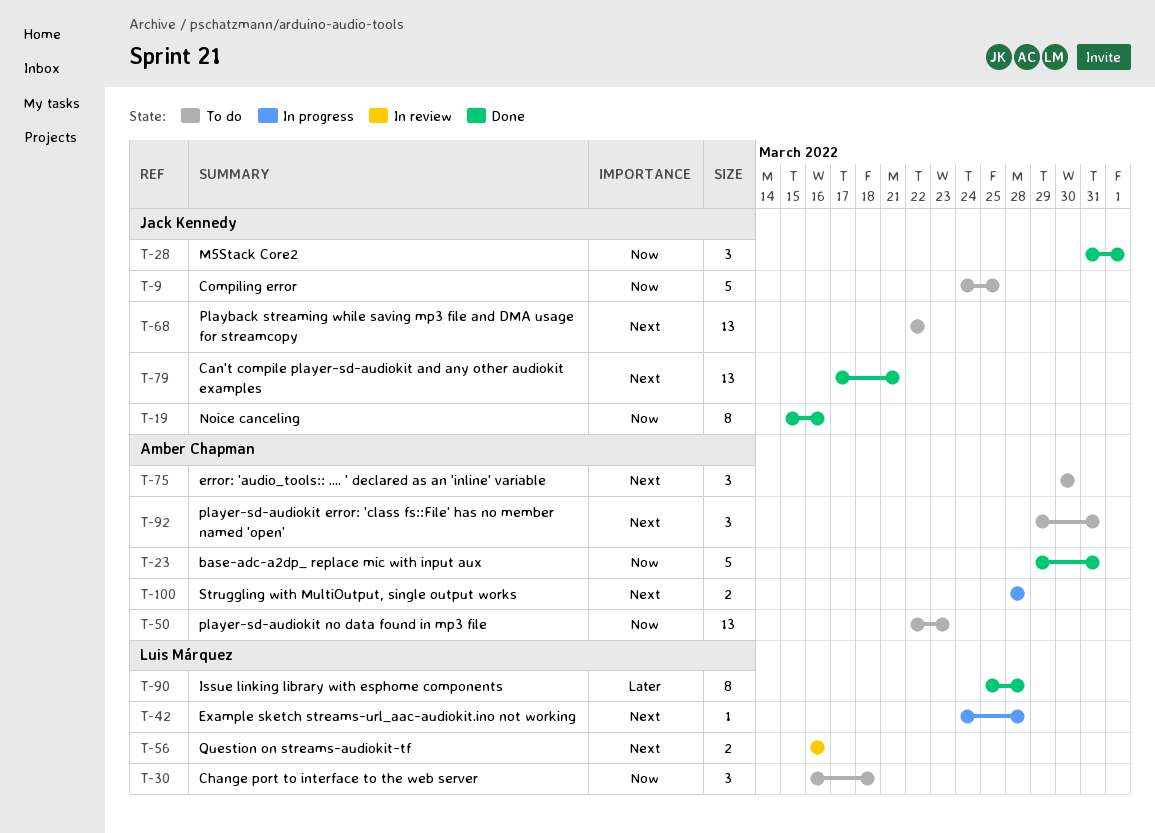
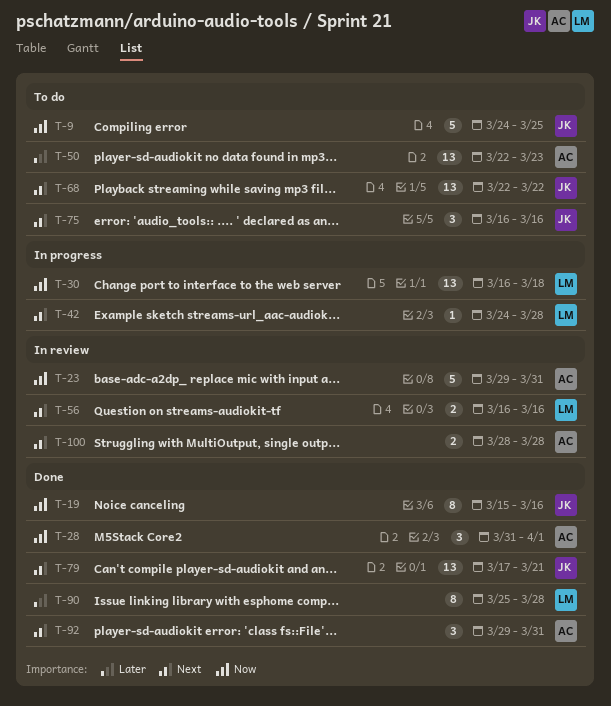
T-23, status: Done -> In review
T-28, owner: Jack Kennedy -> Amber Chapman
T-30, status: To do -> In progress
T-30, estimate: 3 -> 13
T-50, priority: Now -> Later
T-75, owner: Amber Chapman -> Jack Kennedy
T-75, start: Mar 30 -> Mar 16
T-75, due: Mar 30 -> Mar 16
T-92, status: To do -> Done
T-100, status: In progress -> In review

